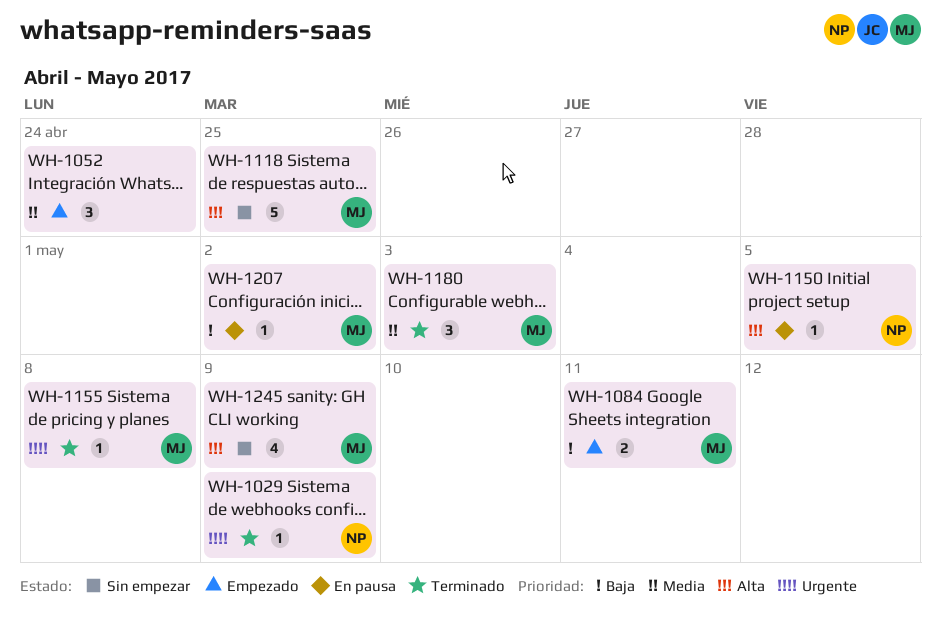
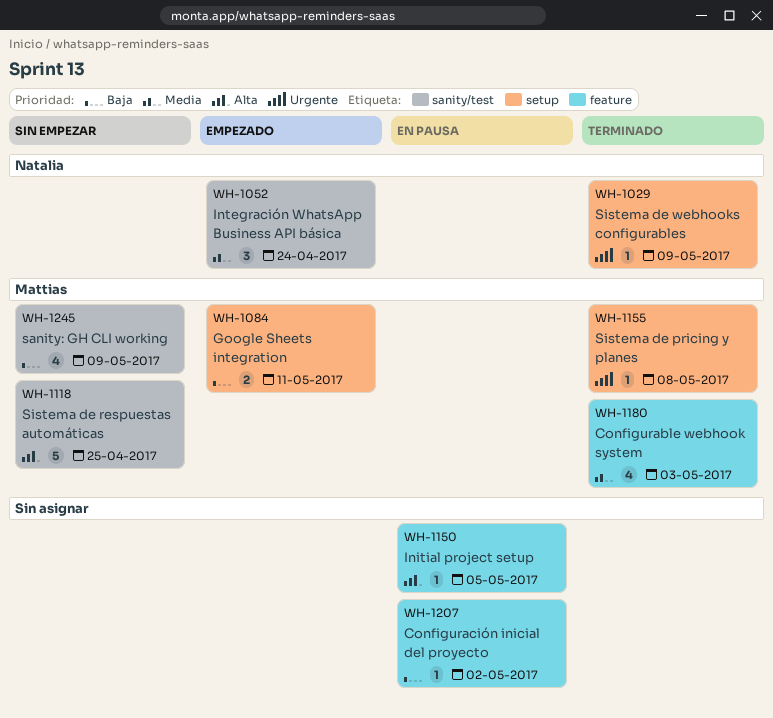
WH-1052, owner: none -> Natalia
WH-1150, owner: Natalia -> none
WH-1180, estimate: 3 -> 4
WH-1207, owner: Mattias -> none
WH-1245, priority: Alta -> Baja

